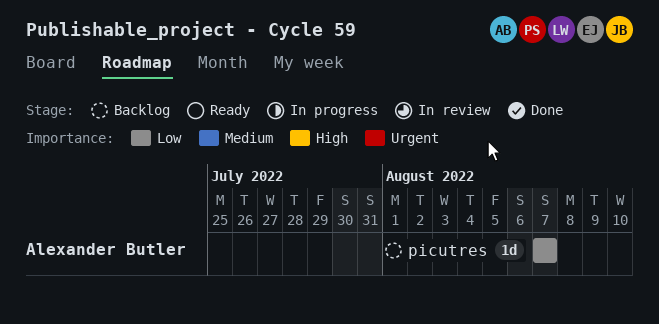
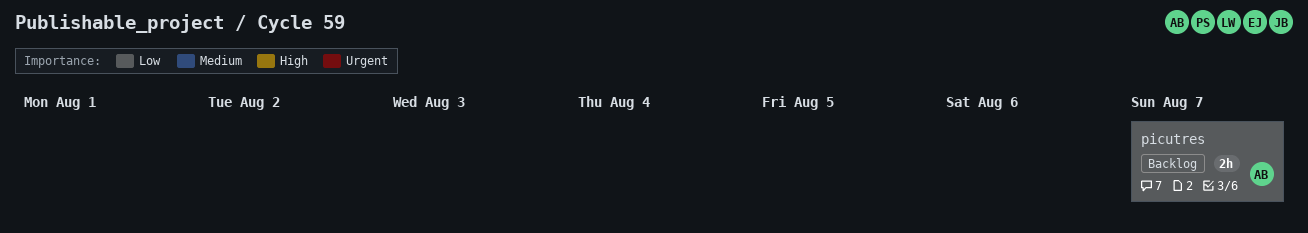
picutres, estimate: 1d -> 2h

